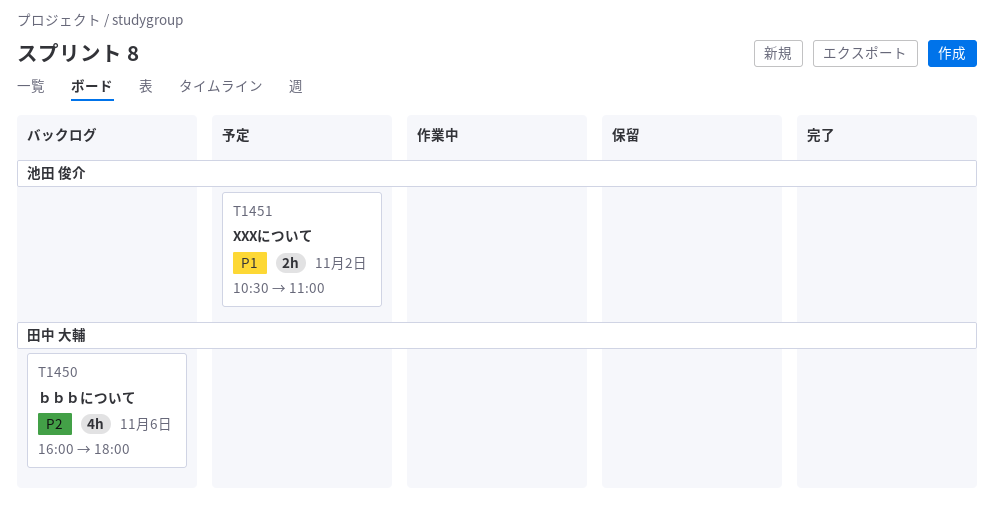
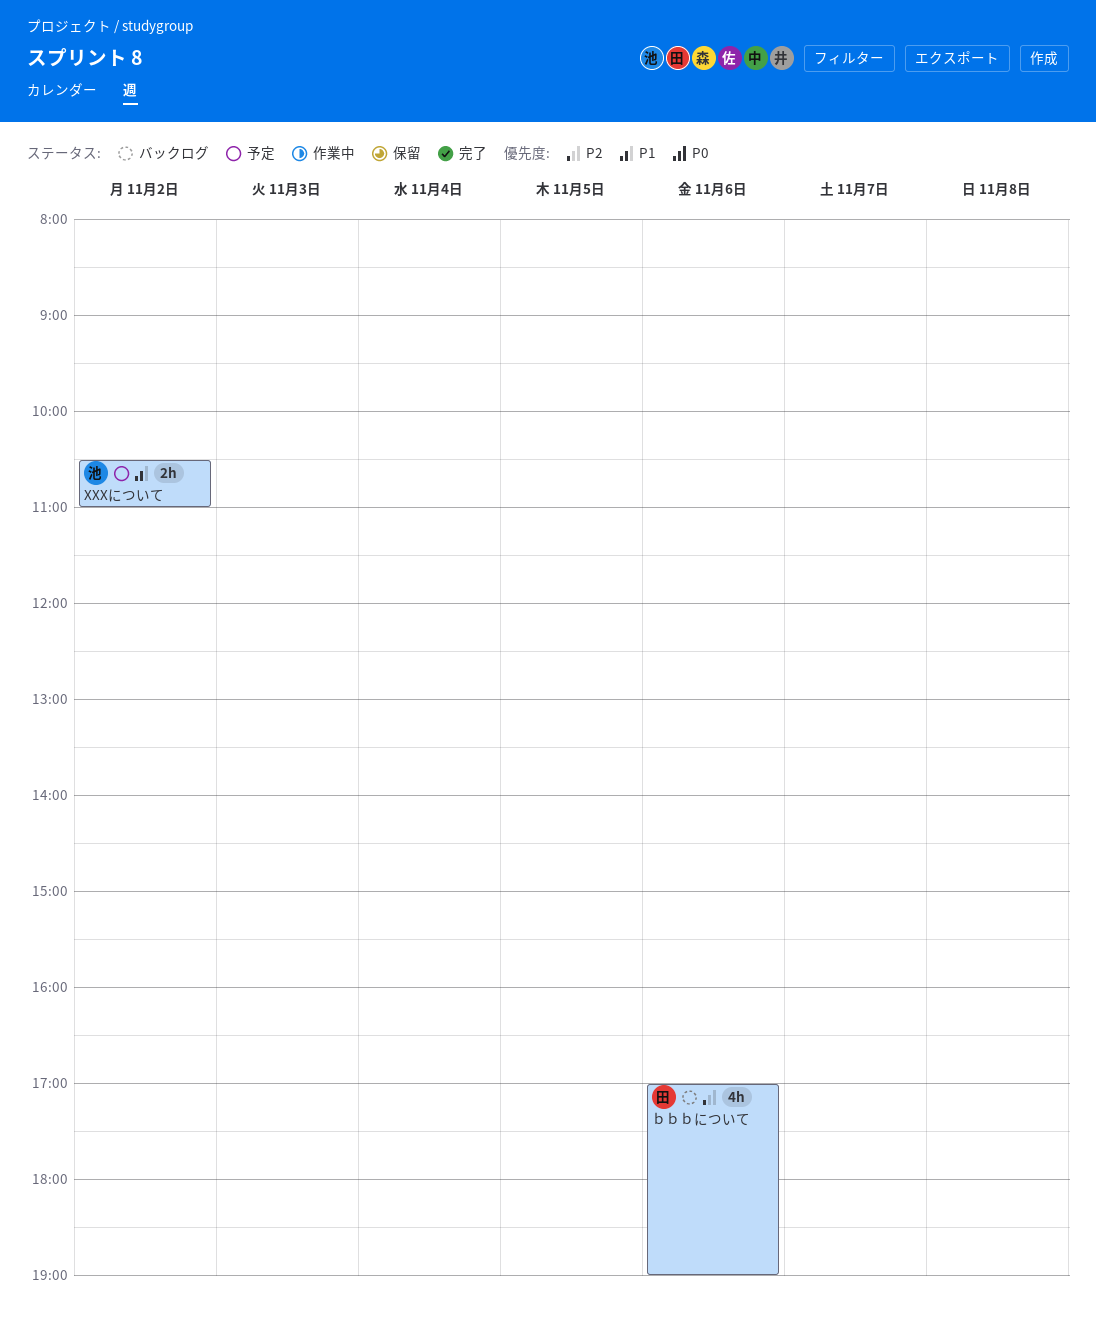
ｂｂｂについて, begins: 16:00 -> 17:00
ｂｂｂについて, ends: 18:00 -> 19:00

